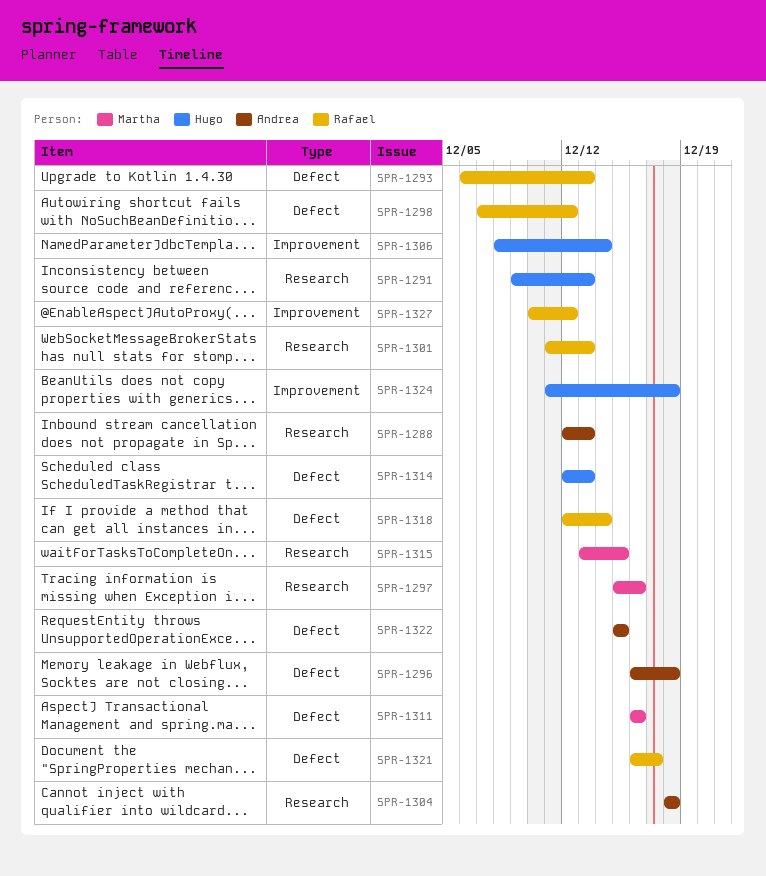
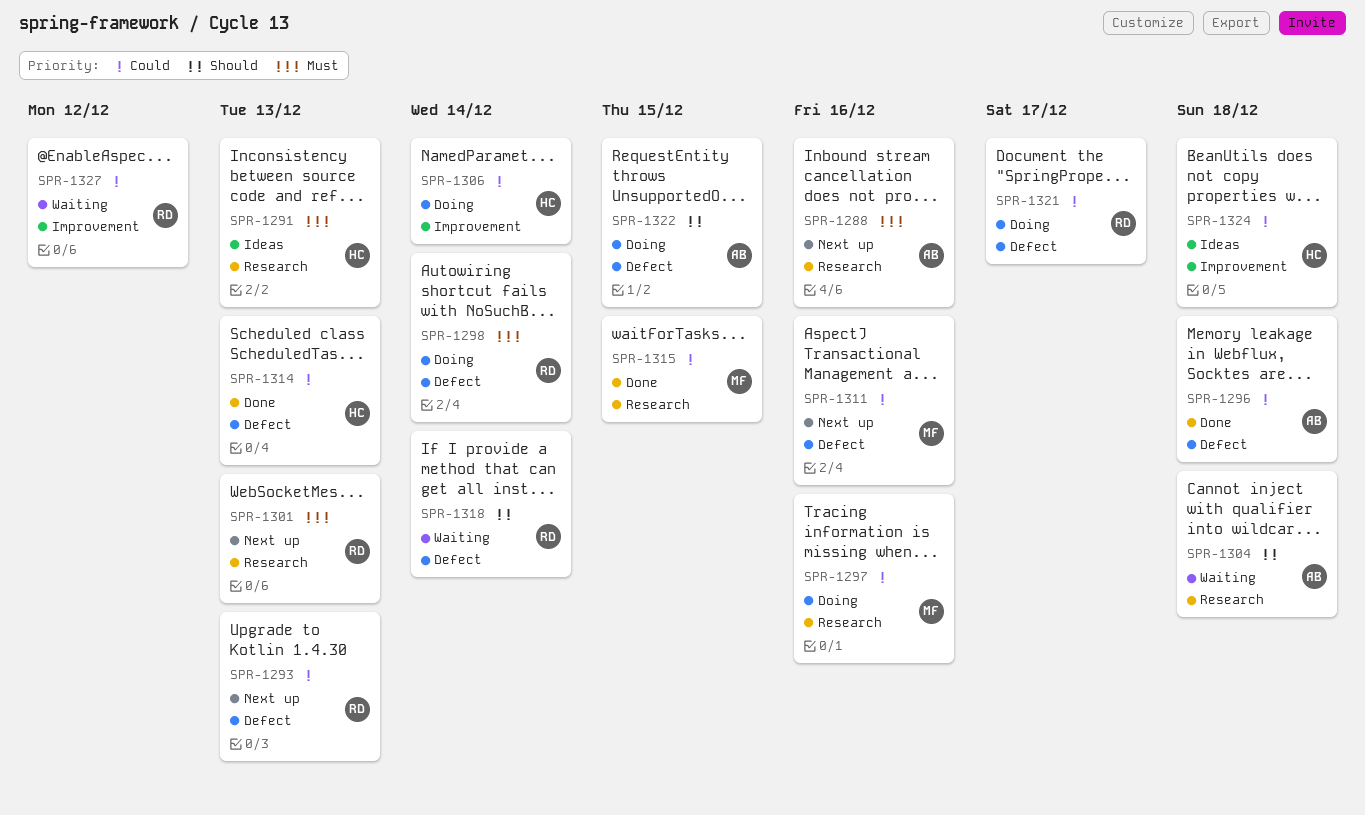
SPR-1288, due: Dec 13 -> Dec 16
SPR-1298, due: Dec 12 -> Dec 14

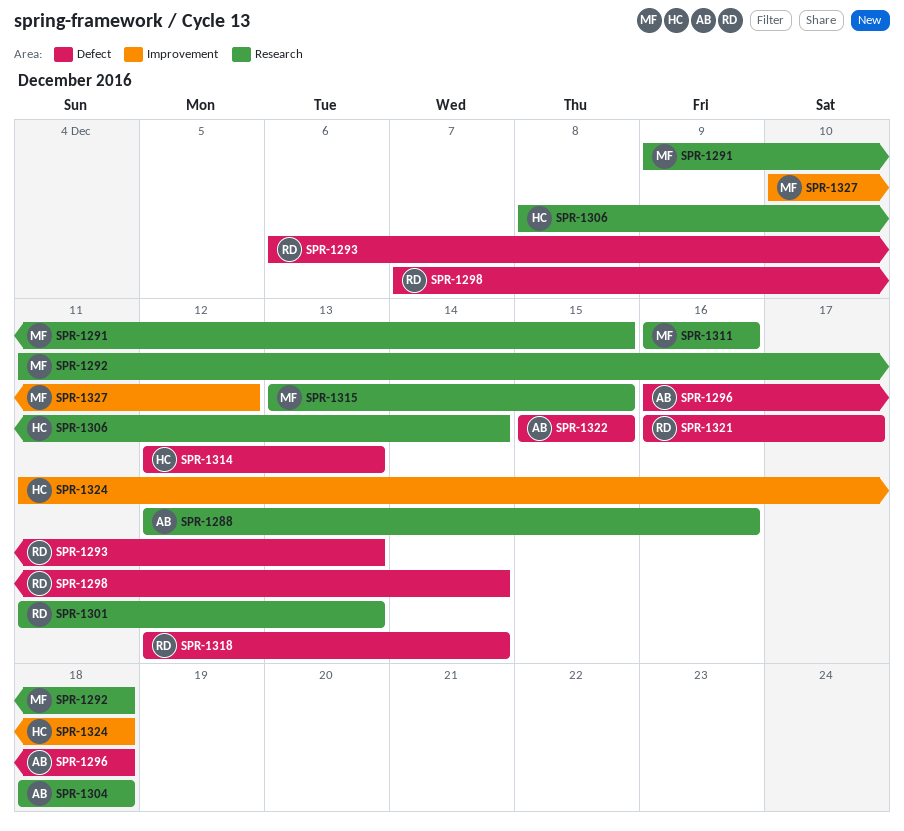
SPR-1291, owner: HC -> MF
SPR-1291, due: Dec 13 -> Dec 15
SPR-1292: none -> present
SPR-1297: present -> none
SPR-1306, label: Improvement -> Research
SPR-1311, label: Defect -> Research
SPR-1327, owner: RD -> MF

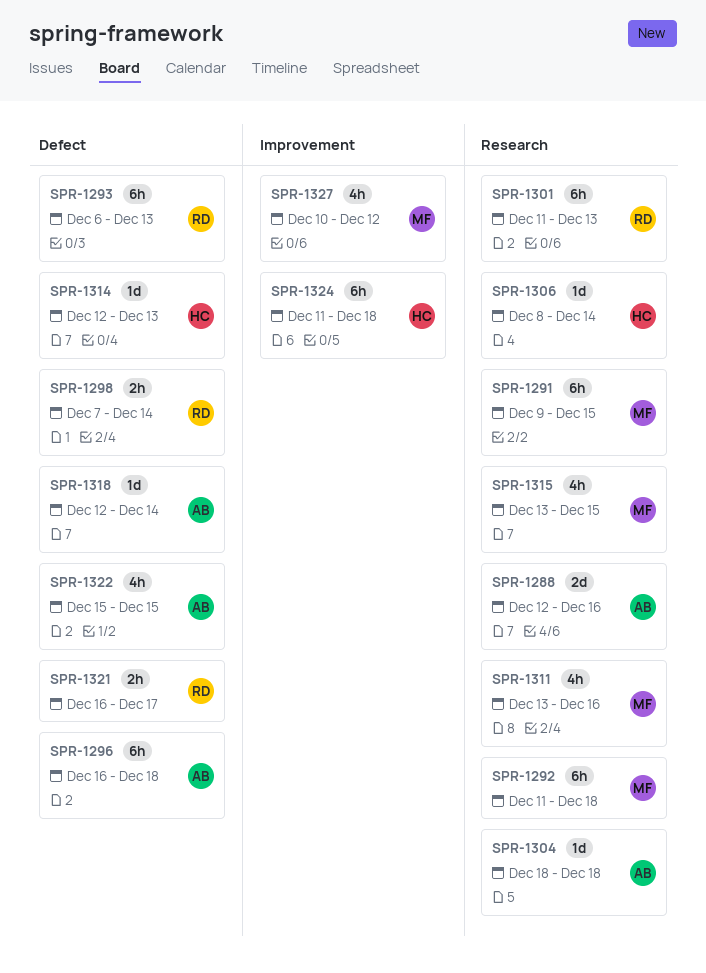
SPR-1311, start: Dec 16 -> Dec 13
SPR-1318, owner: RD -> AB

